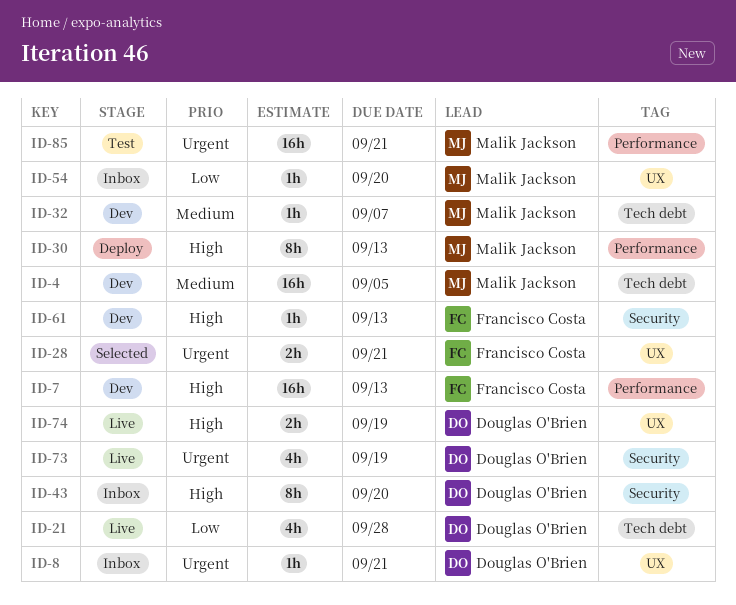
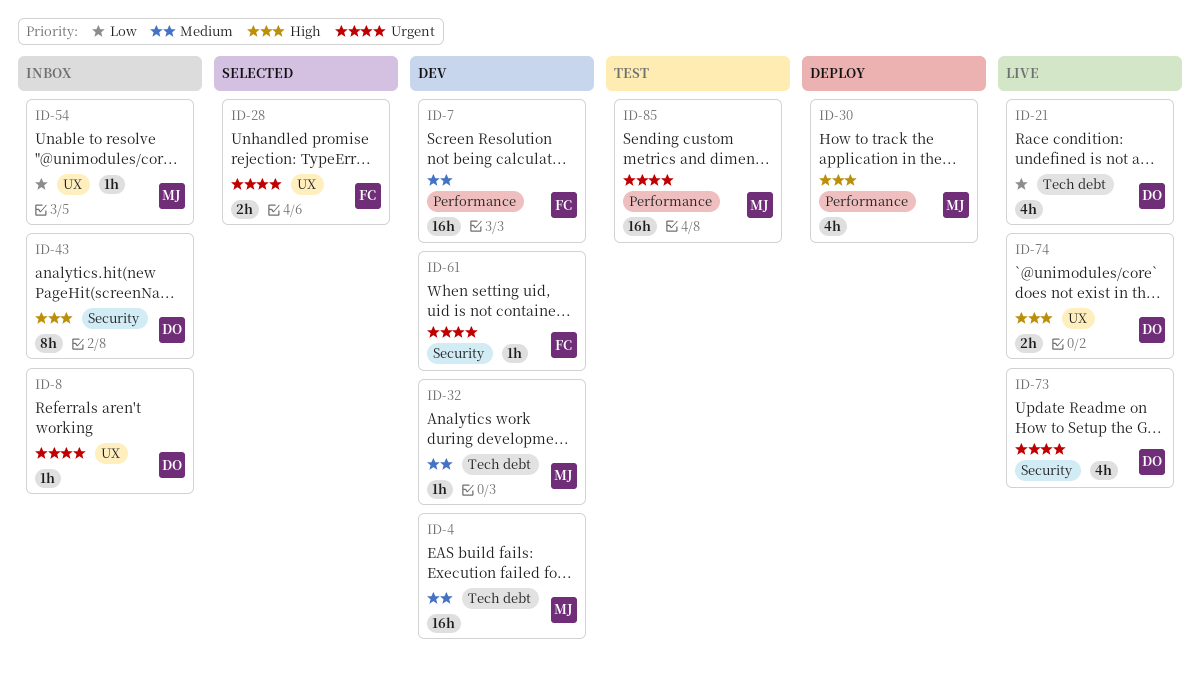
ID-7, priority: High -> Medium
ID-30, estimate: 8h -> 4h
ID-61, priority: High -> Urgent

